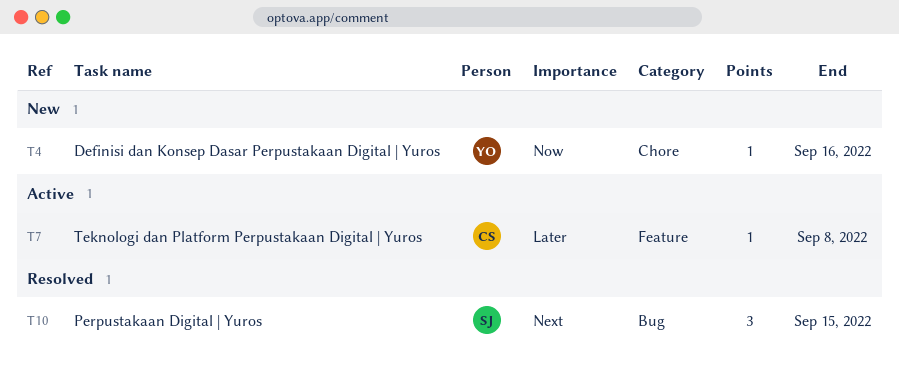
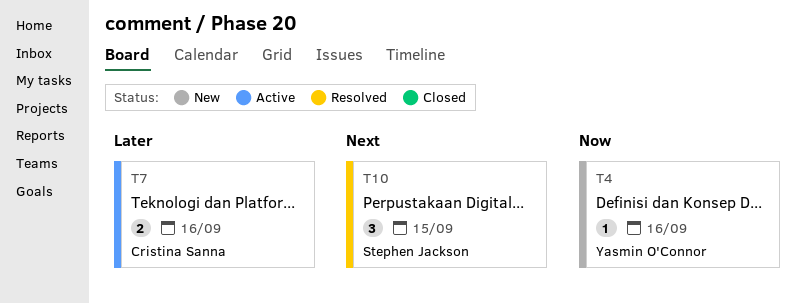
T7, estimate: 1 -> 2
T7, due: Sep 8 -> Sep 16

